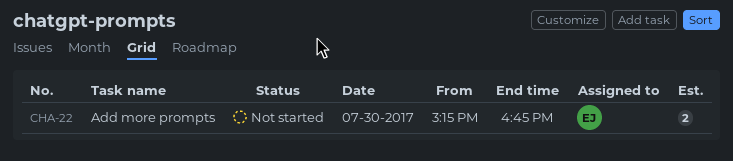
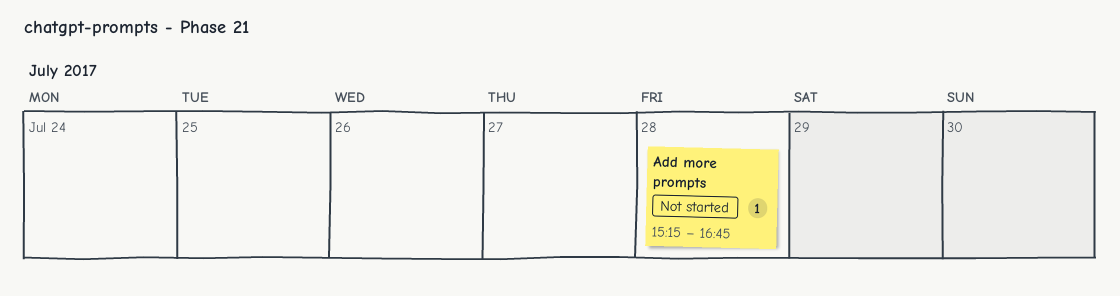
Add more prompts, estimate: 2 -> 1
Add more prompts, day: Jul 30 -> Jul 28

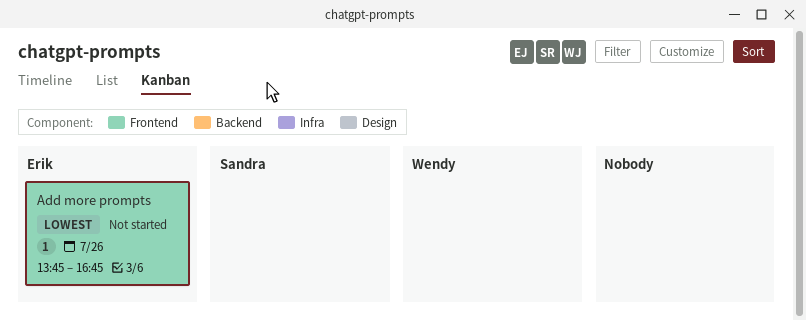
Add more prompts, day: Jul 28 -> Jul 26
Add more prompts, begins: 15:15 -> 13:45

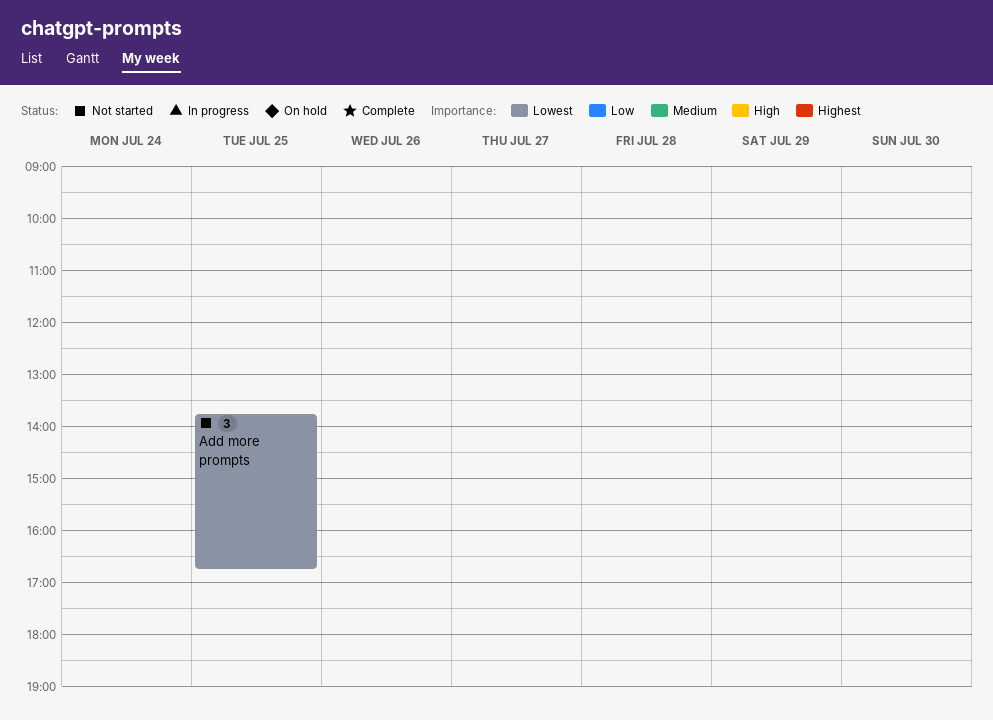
Add more prompts, estimate: 1 -> 3
Add more prompts, day: Jul 26 -> Jul 25

